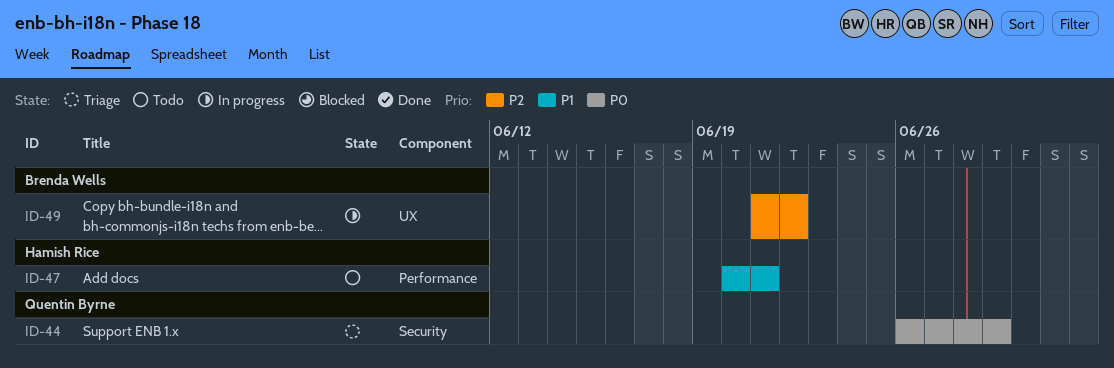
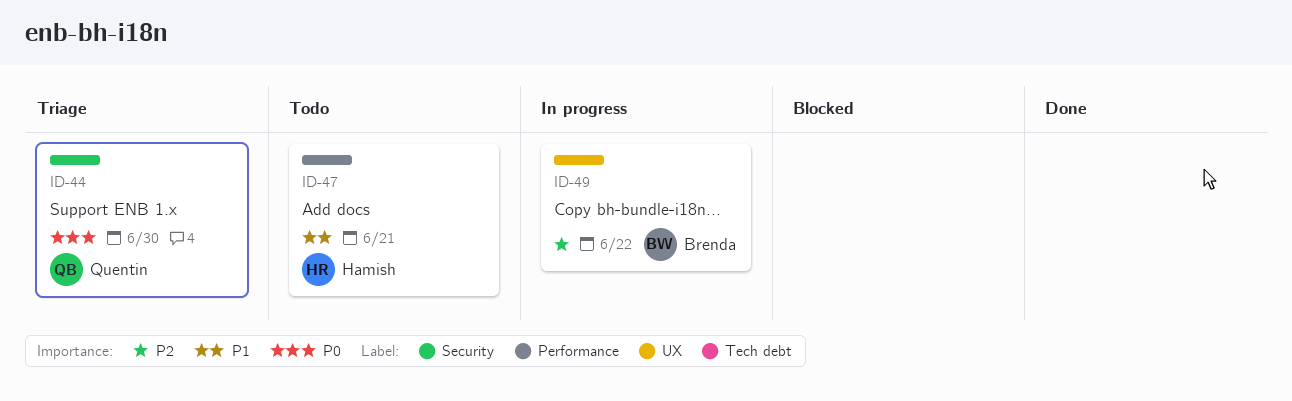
ID-44, due: Jun 29 -> Jun 30

